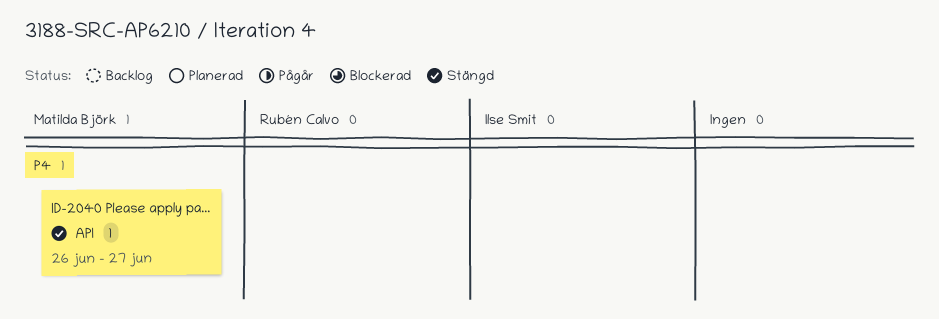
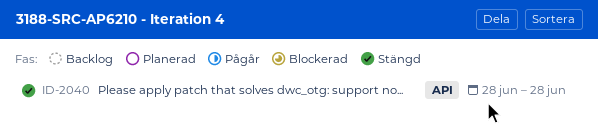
ID-2040, start: Jun 26 -> Jun 28
ID-2040, due: Jun 27 -> Jun 28

